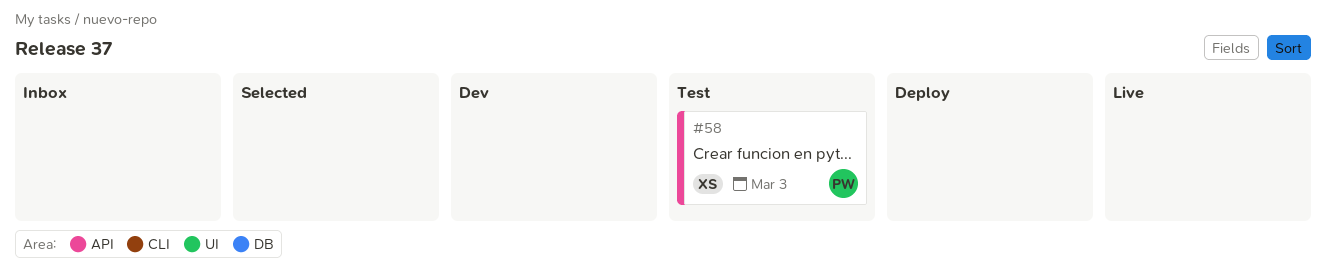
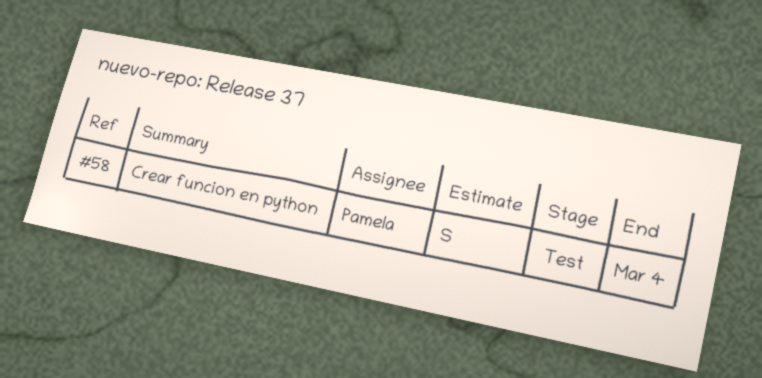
#58, estimate: XS -> S
#58, due: Mar 3 -> Mar 4

